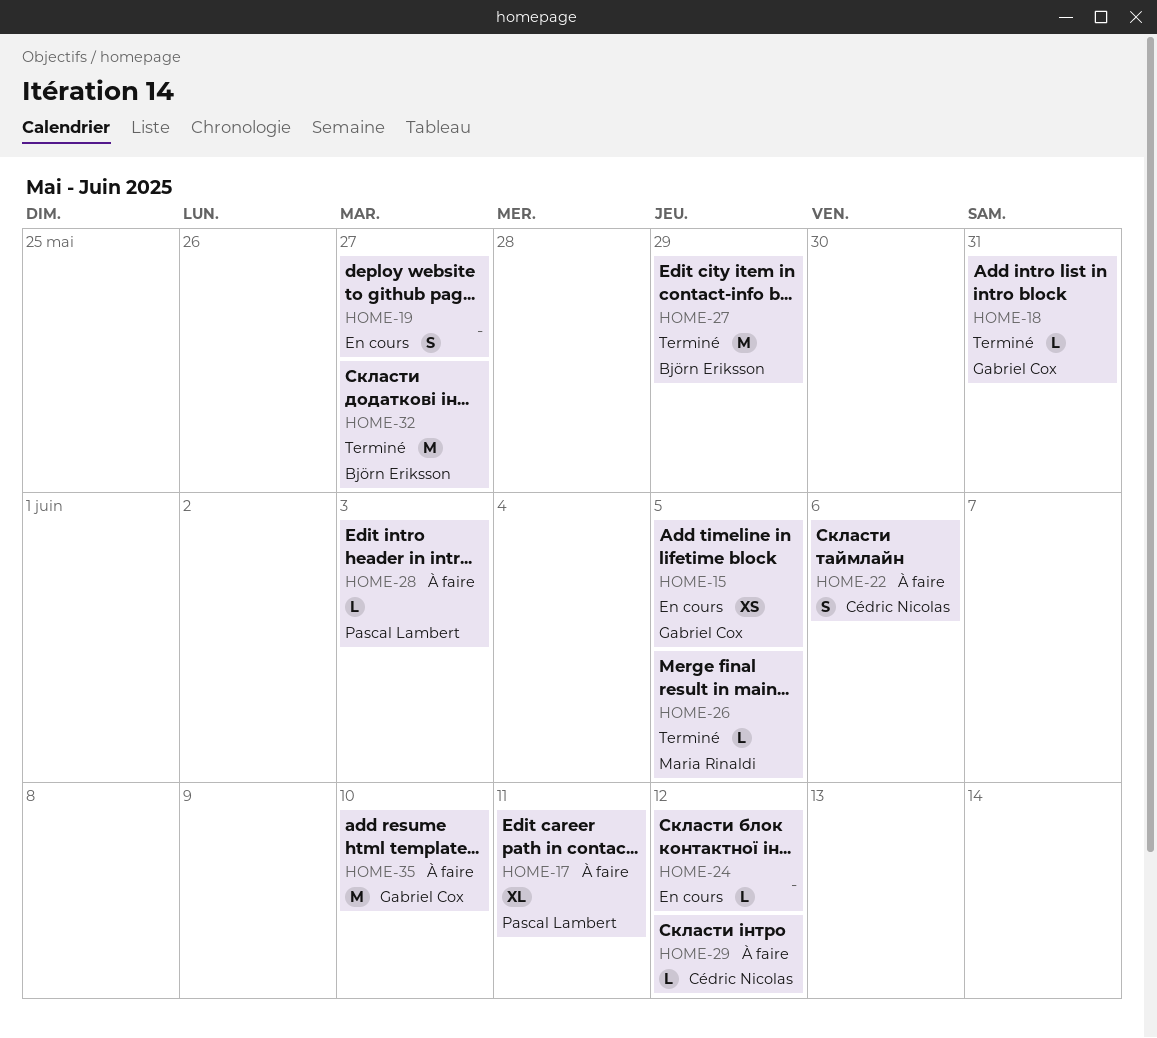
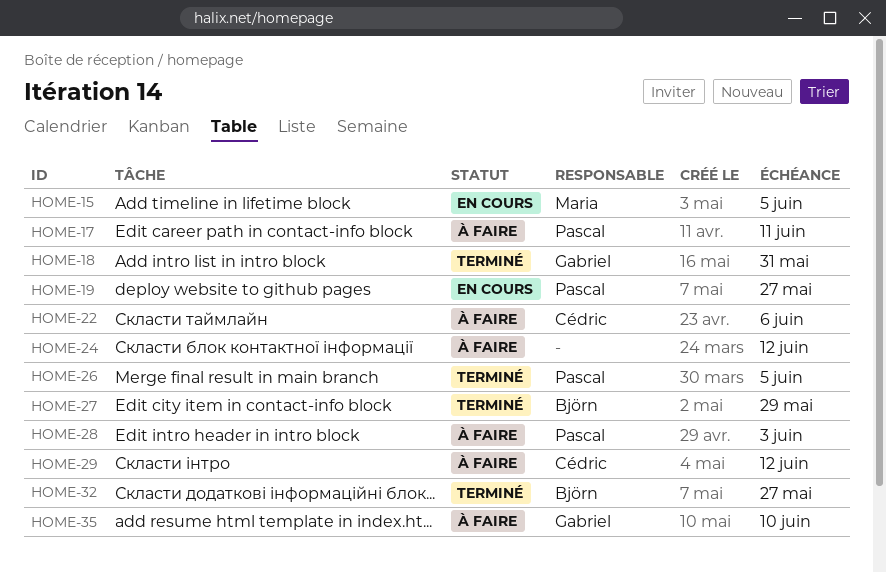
HOME-15, owner: Gabriel Cox -> Maria Rinaldi
HOME-19, owner: none -> Pascal Lambert
HOME-24, status: En cours -> À faire
HOME-26, owner: Maria Rinaldi -> Pascal Lambert

